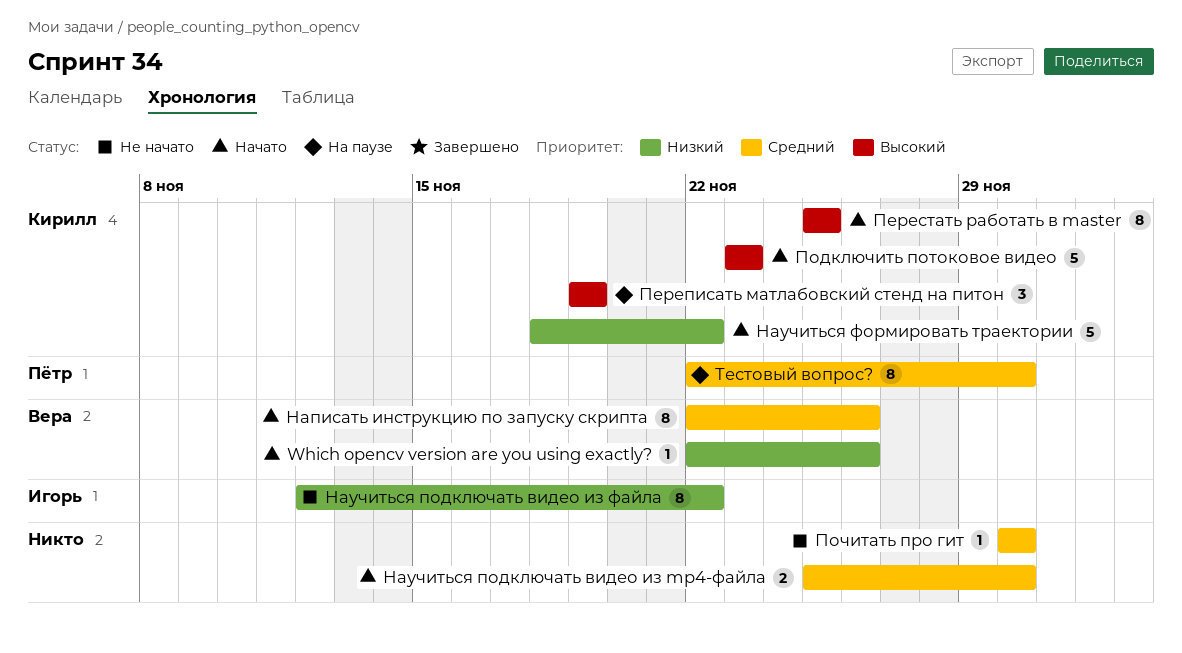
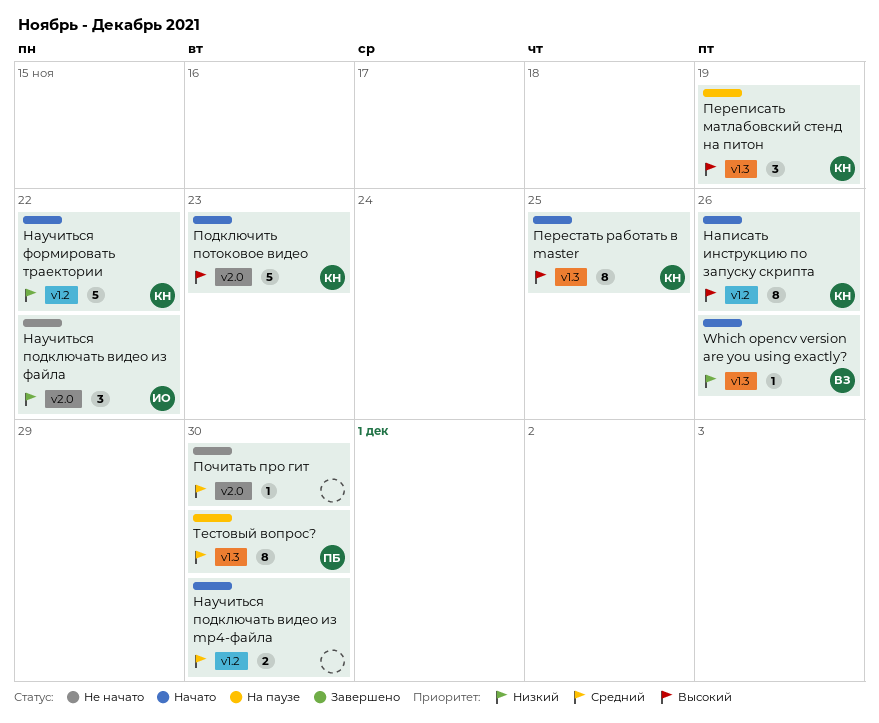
Написать инструкцию по запуску скрипта, owner: Вера -> Кирилл
Написать инструкцию по запуску скрипта, priority: Средний -> Высокий
Научиться подключать видео из файла, estimate: 8 -> 3

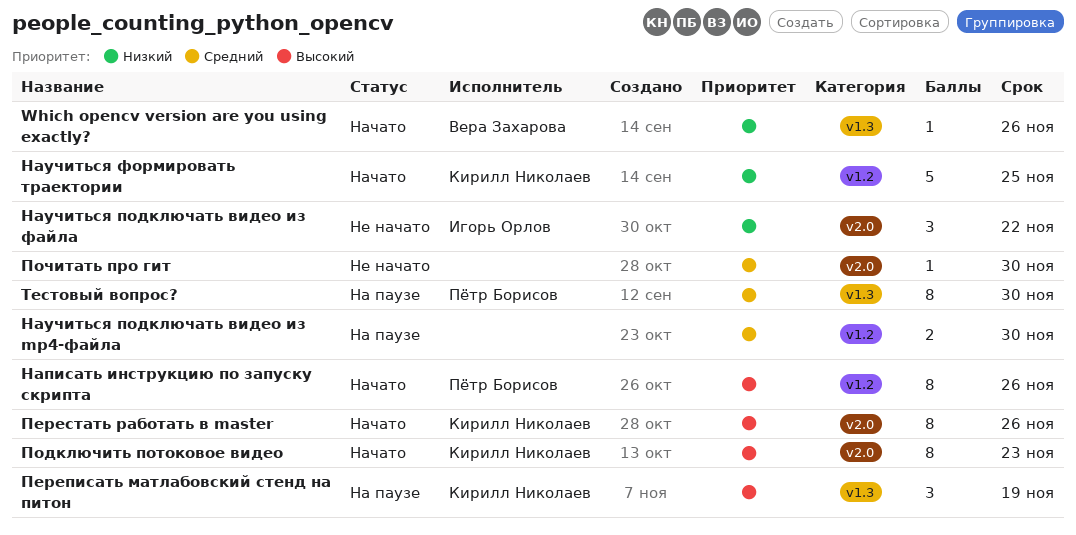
Написать инструкцию по запуску скрипта, owner: Кирилл Николаев -> Пётр Борисов
Научиться подключать видео из mp4-файла, status: Начато -> На паузе
Научиться формировать траектории, due: Nov 22 -> Nov 25
Перестать работать в master, label: v1.3 -> v2.0
Перестать работать в master, due: Nov 25 -> Nov 26
Подключить потоковое видео, estimate: 5 -> 8

